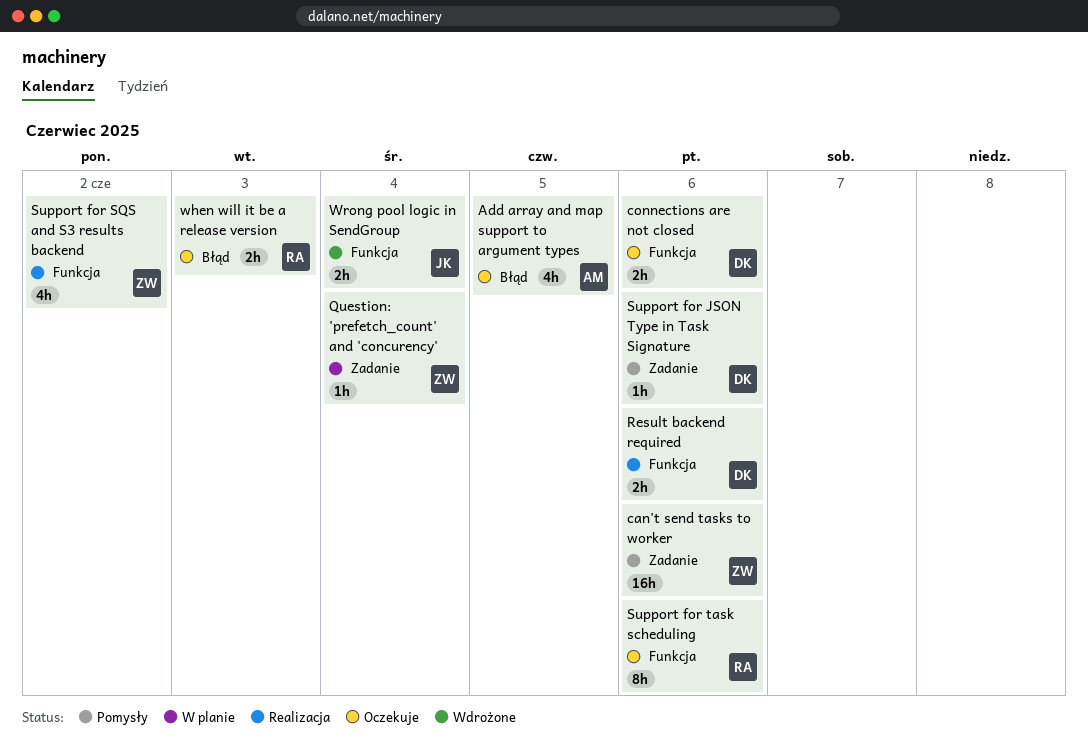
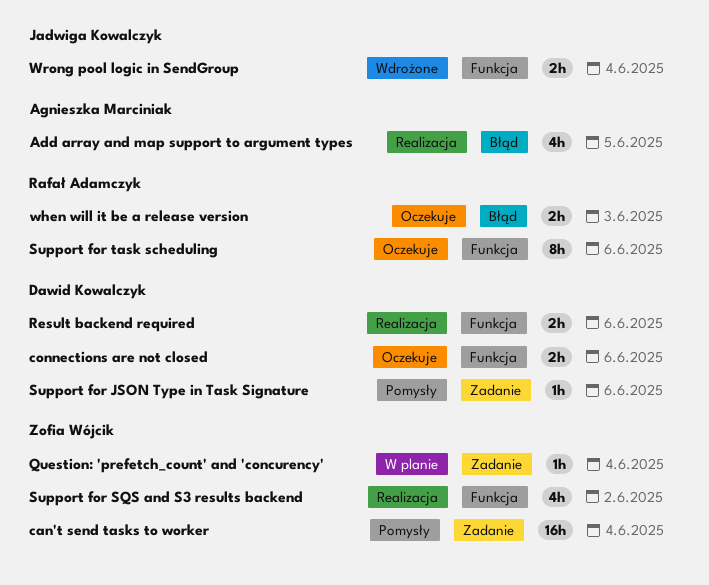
Add array and map support to argument types, status: Oczekuje -> Realizacja
can't send tasks to worker, due: Jun 6 -> Jun 4

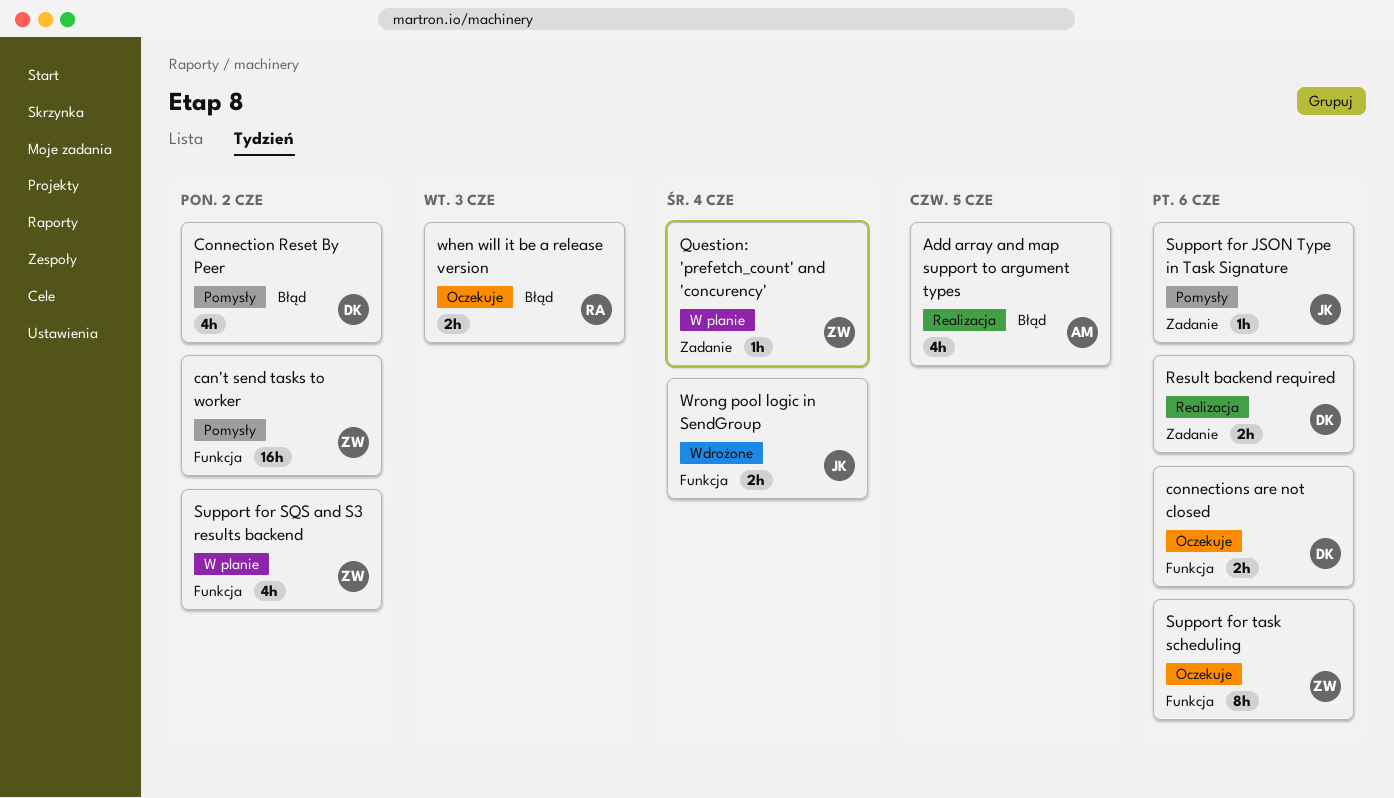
can't send tasks to worker, label: Zadanie -> Funkcja
can't send tasks to worker, due: Jun 4 -> Jun 2
Connection Reset By Peer: none -> present
Result backend required, label: Funkcja -> Zadanie
Support for JSON Type in Task Signature, owner: Dawid Kowalczyk -> Jadwiga Kowalczyk
Support for SQS and S3 results backend, status: Realizacja -> W planie
Support for task scheduling, owner: Rafał Adamczyk -> Zofia Wójcik

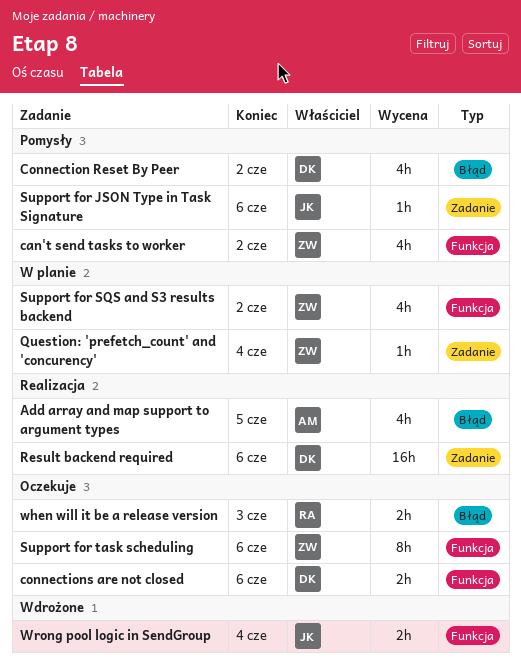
can't send tasks to worker, estimate: 16h -> 4h
Result backend required, estimate: 2h -> 16h

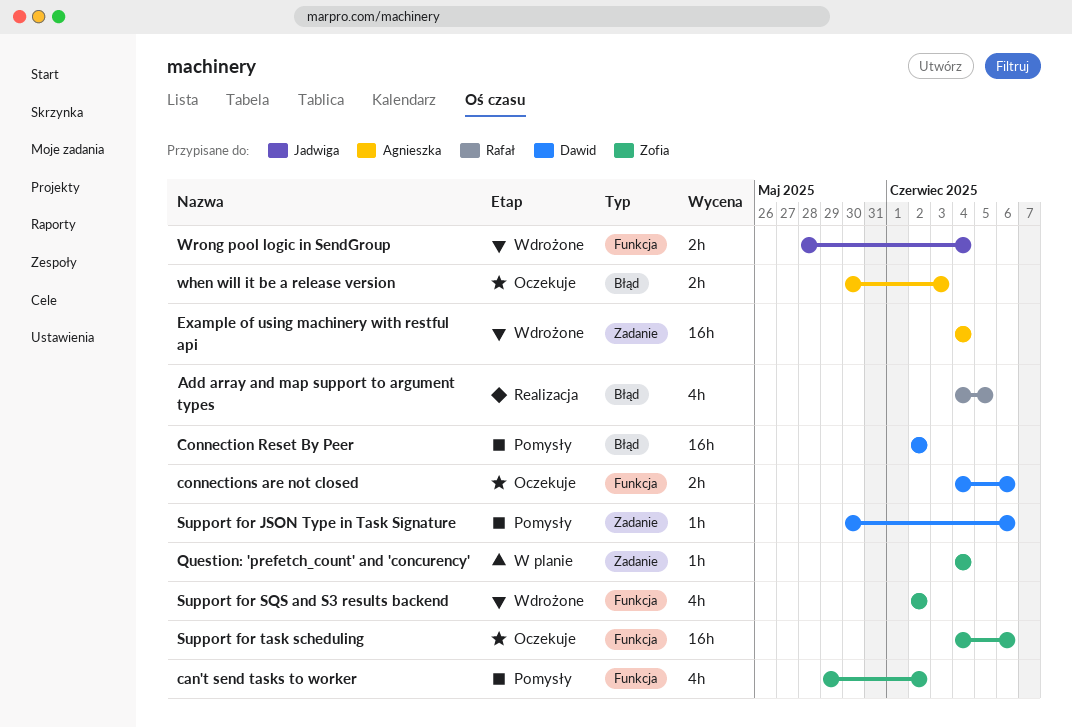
Add array and map support to argument types, owner: Agnieszka -> Rafał
Connection Reset By Peer, estimate: 4h -> 16h
Example of using machinery with restful api: none -> present
Result backend required: present -> none
Support for JSON Type in Task Signature, owner: Jadwiga -> Dawid
Support for SQS and S3 results backend, status: W planie -> Wdrożone
Support for task scheduling, estimate: 8h -> 16h
when will it be a release version, owner: Rafał -> Agnieszka

